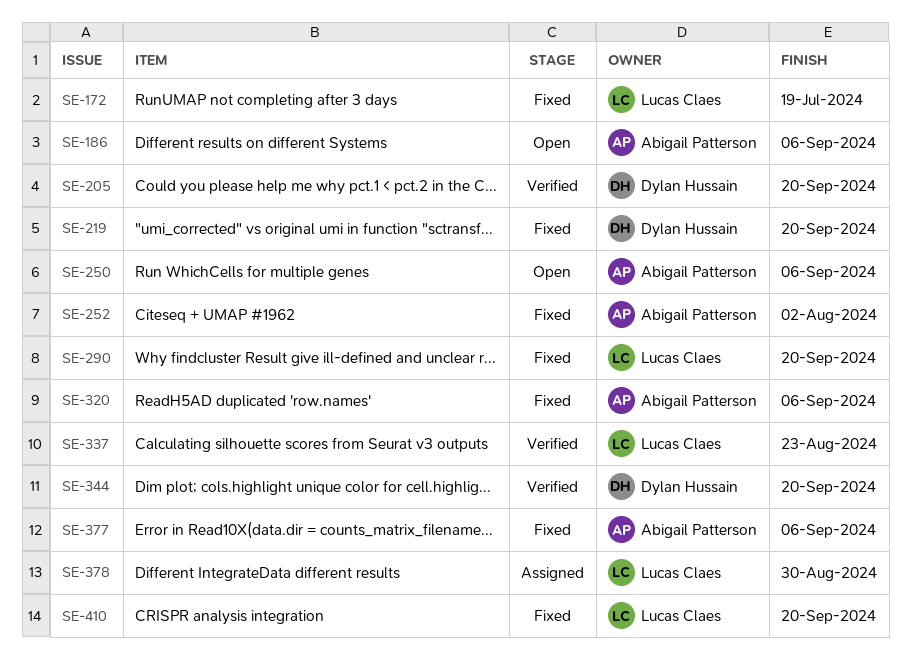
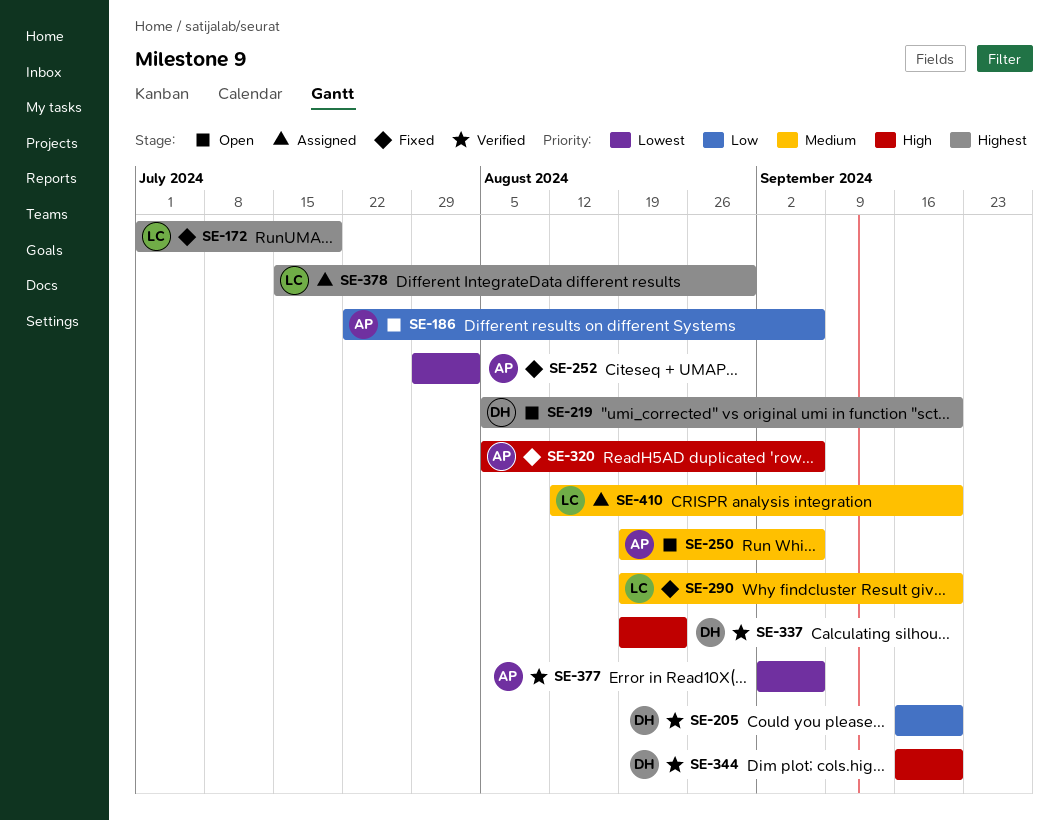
SE-219, status: Fixed -> Open
SE-337, owner: Lucas Claes -> Dylan Hussain
SE-377, status: Fixed -> Verified
SE-410, status: Fixed -> Assigned

